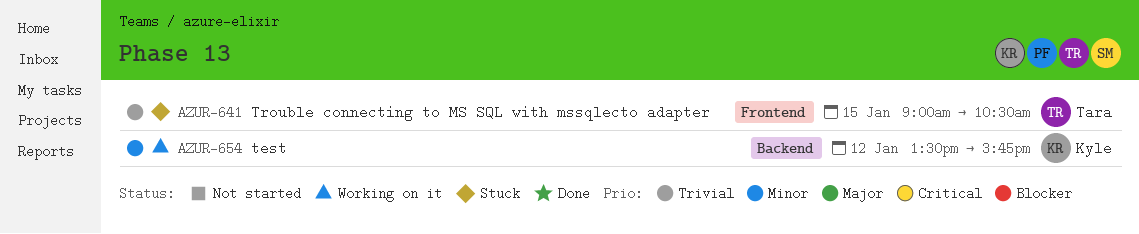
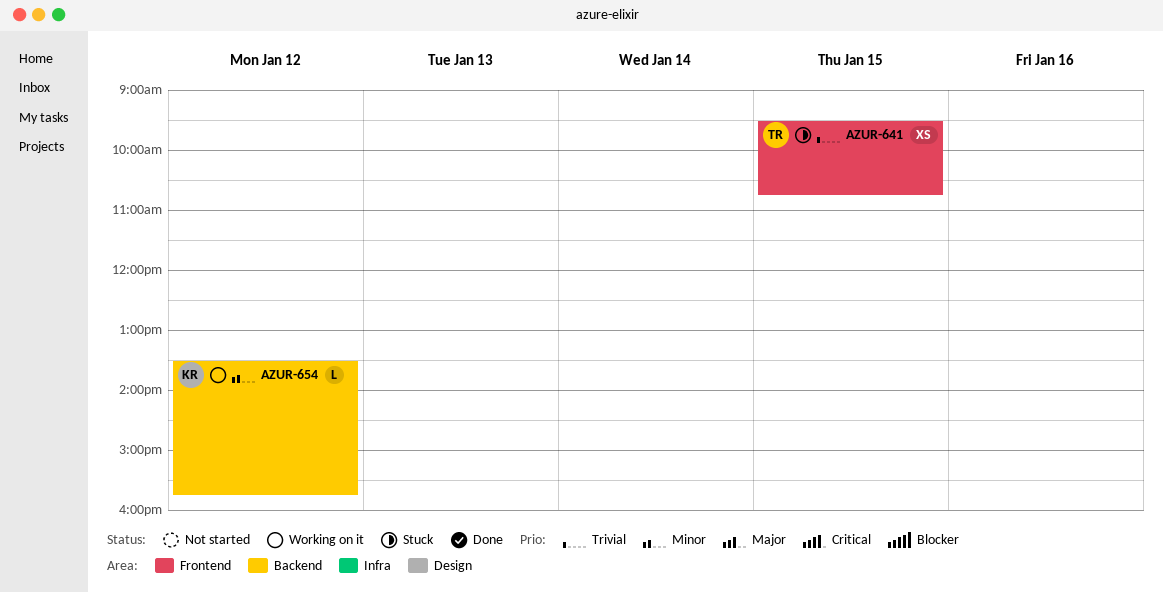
AZUR-641, begins: 09:00 -> 09:30
AZUR-641, ends: 10:30 -> 10:45

